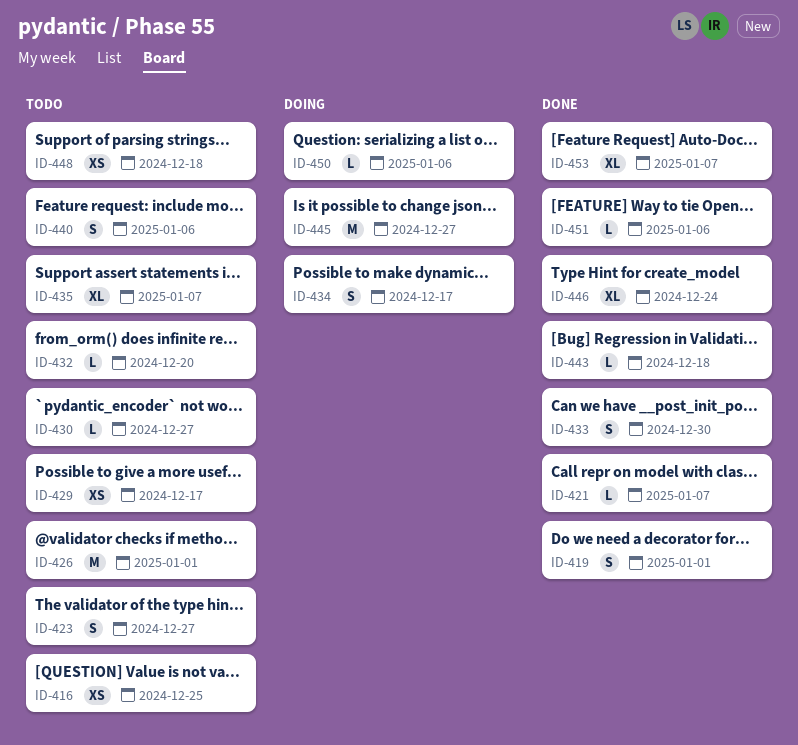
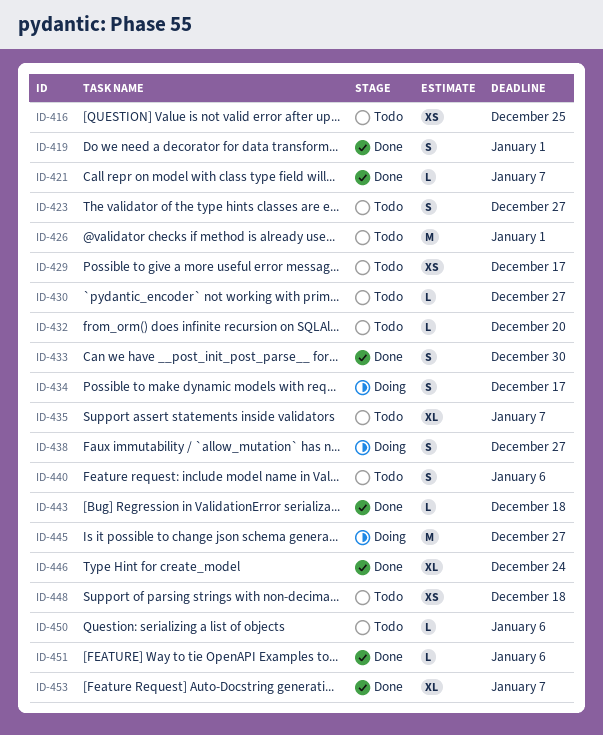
ID-438: none -> present
ID-450, status: Doing -> Todo

